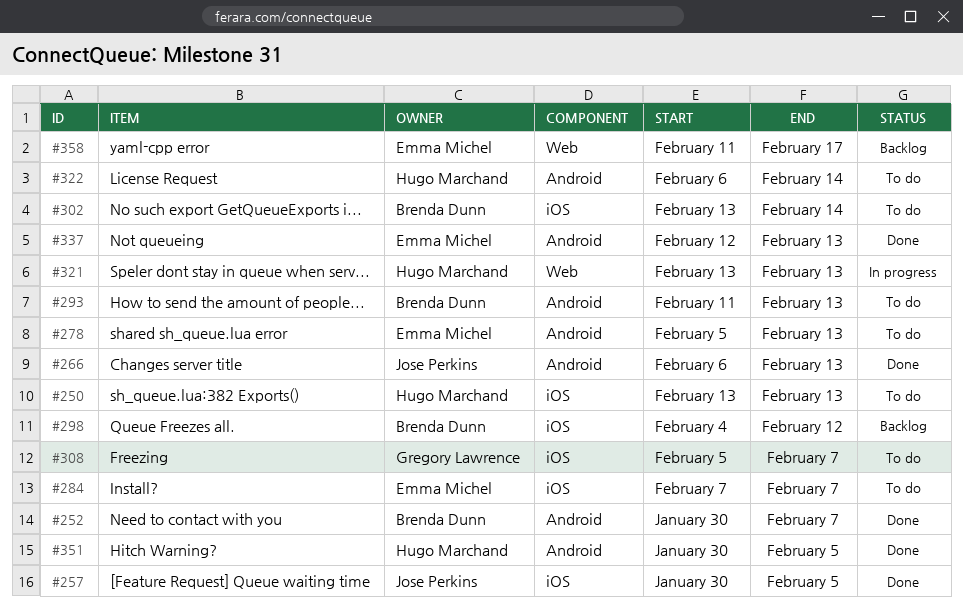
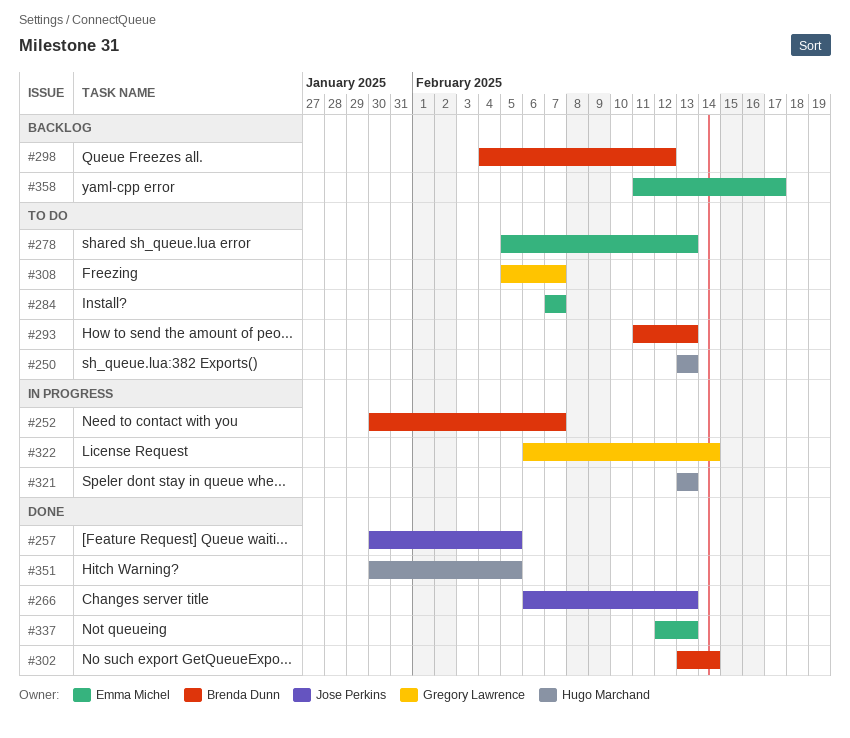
#252, status: Done -> In progress
#302, status: To do -> Done
#322, status: To do -> In progress
#322, owner: Hugo Marchand -> Gregory Lawrence

